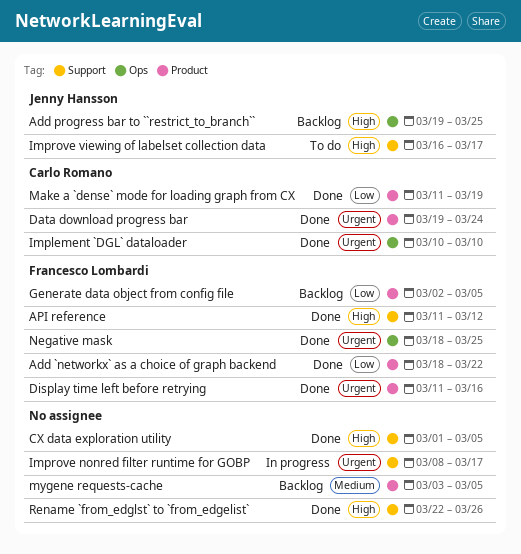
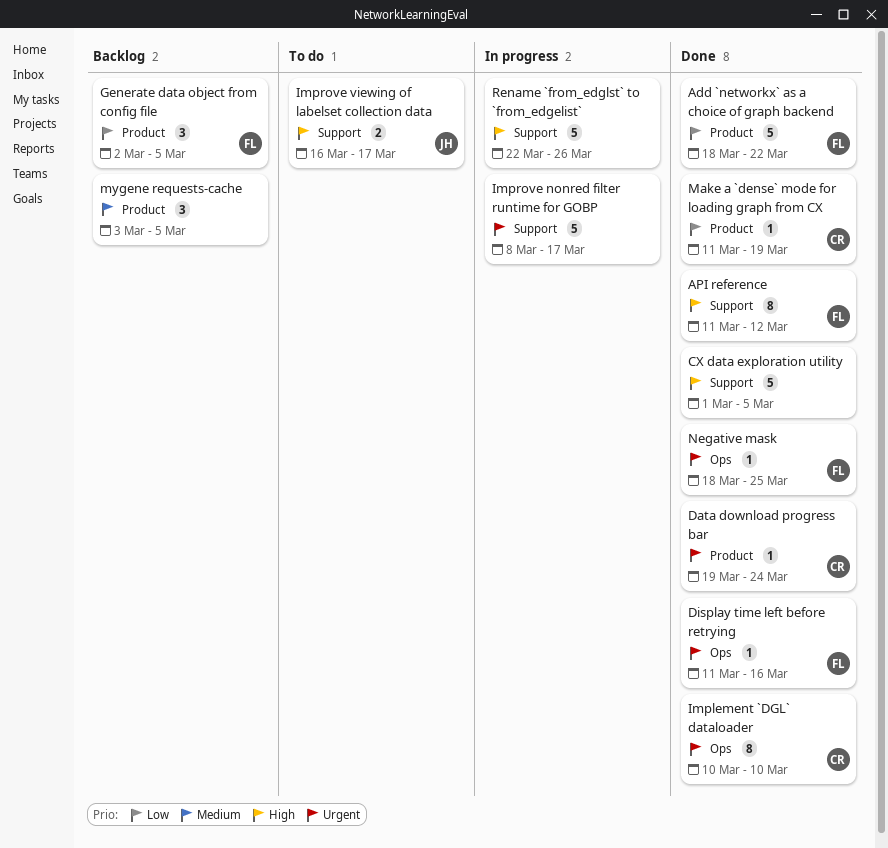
Add progress bar to ``restrict_to_branch``: present -> none
Display time left before retrying, label: Product -> Ops
Rename `from_edglst` to `from_edgelist`, status: Done -> In progress

